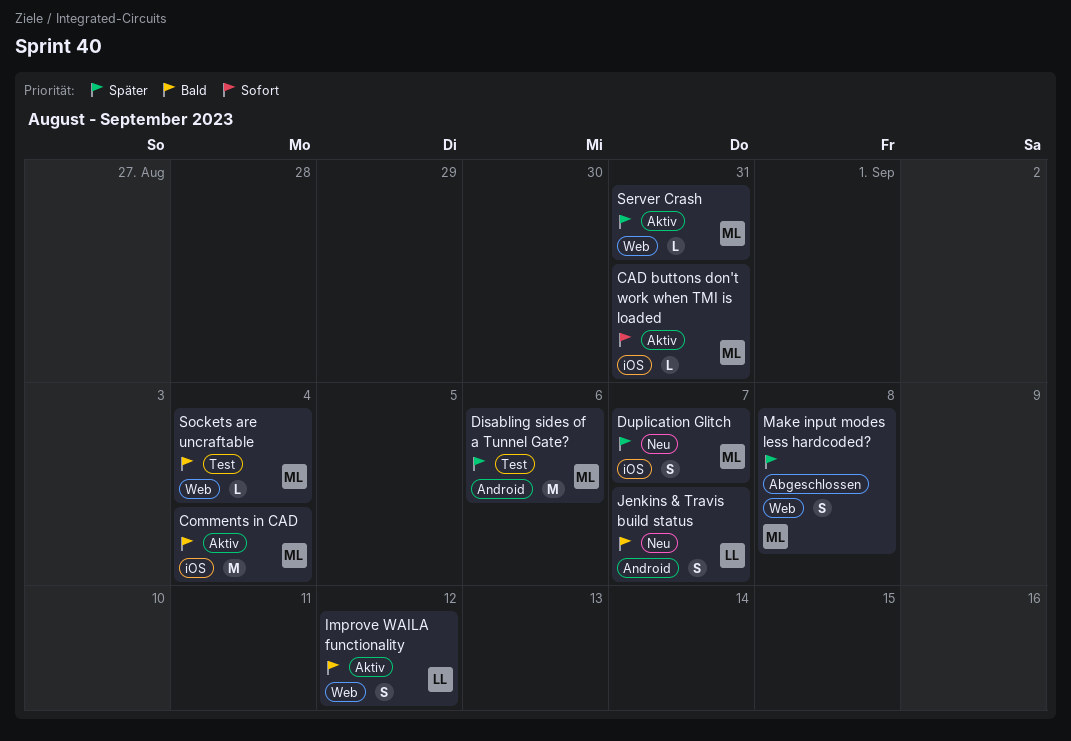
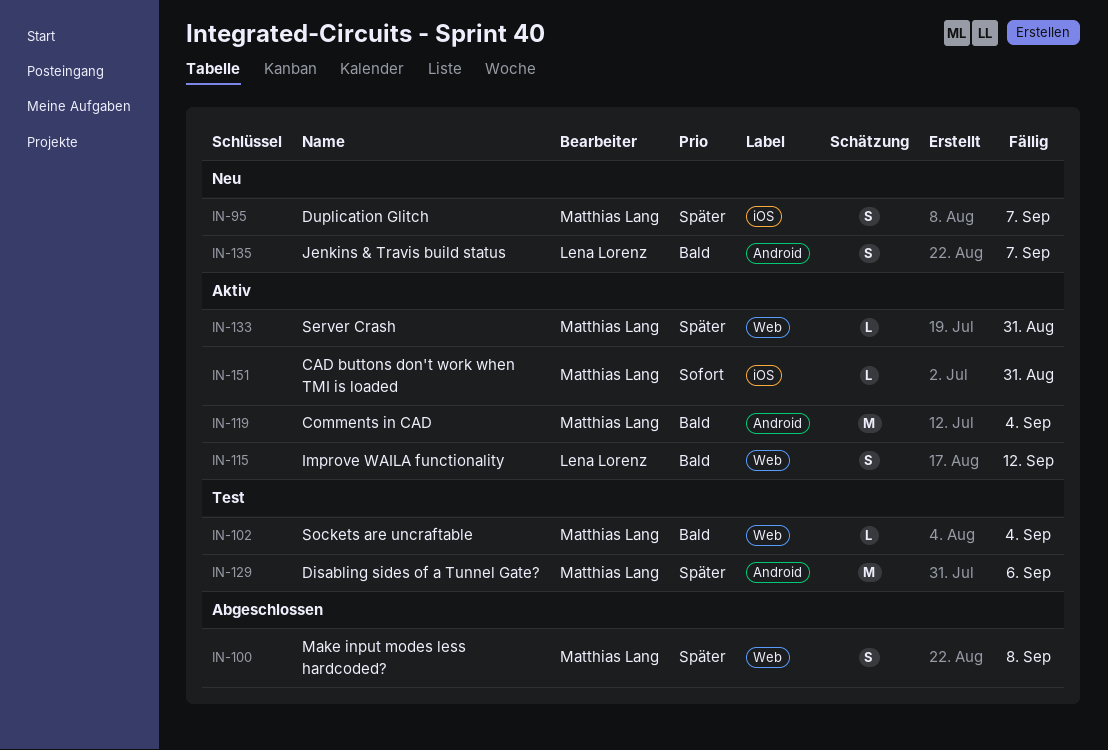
Comments in CAD, label: iOS -> Android

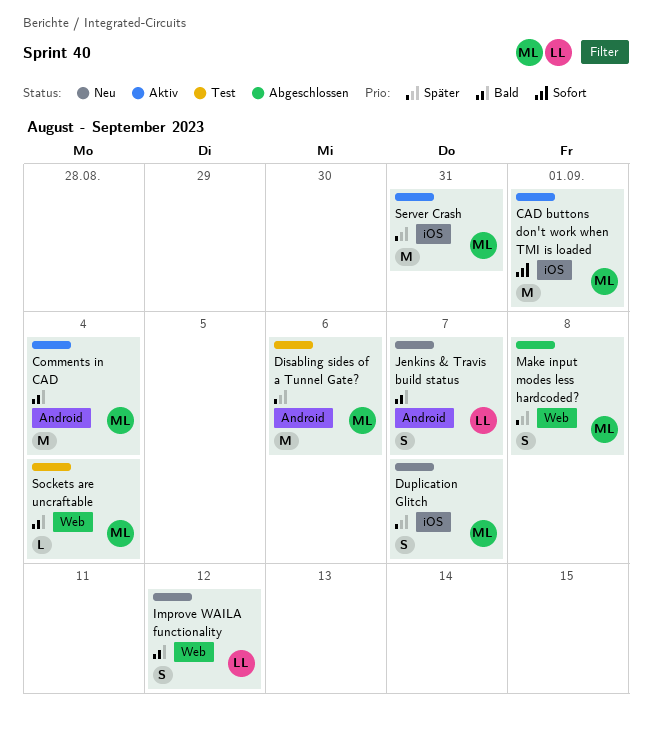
CAD buttons don't work when TMI is loaded, estimate: L -> M
CAD buttons don't work when TMI is loaded, due: Aug 31 -> Sep 1
Improve WAILA functionality, status: Aktiv -> Neu
Server Crash, label: Web -> iOS
Server Crash, estimate: L -> M

